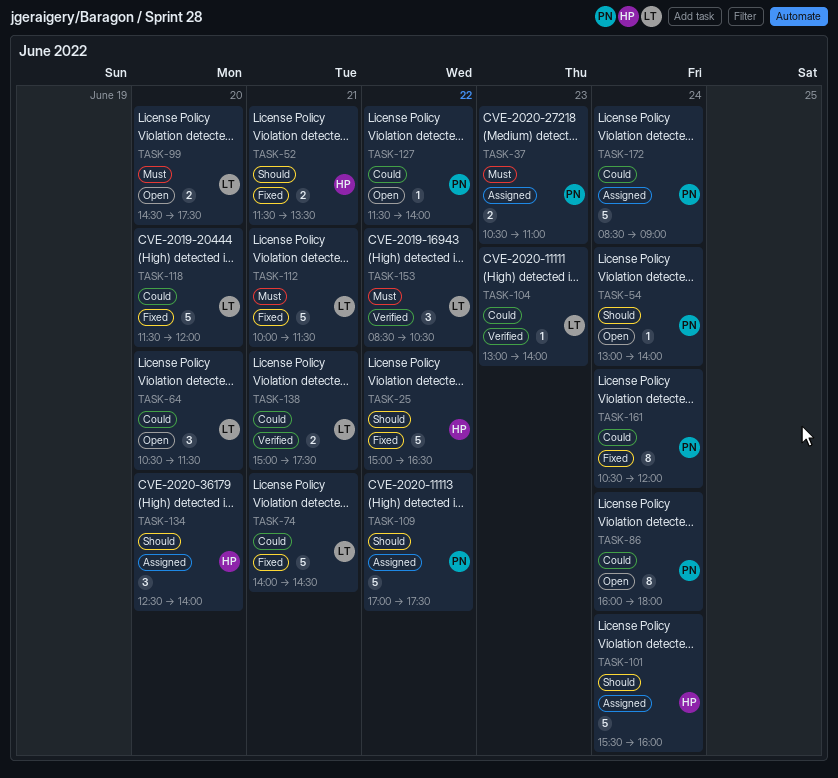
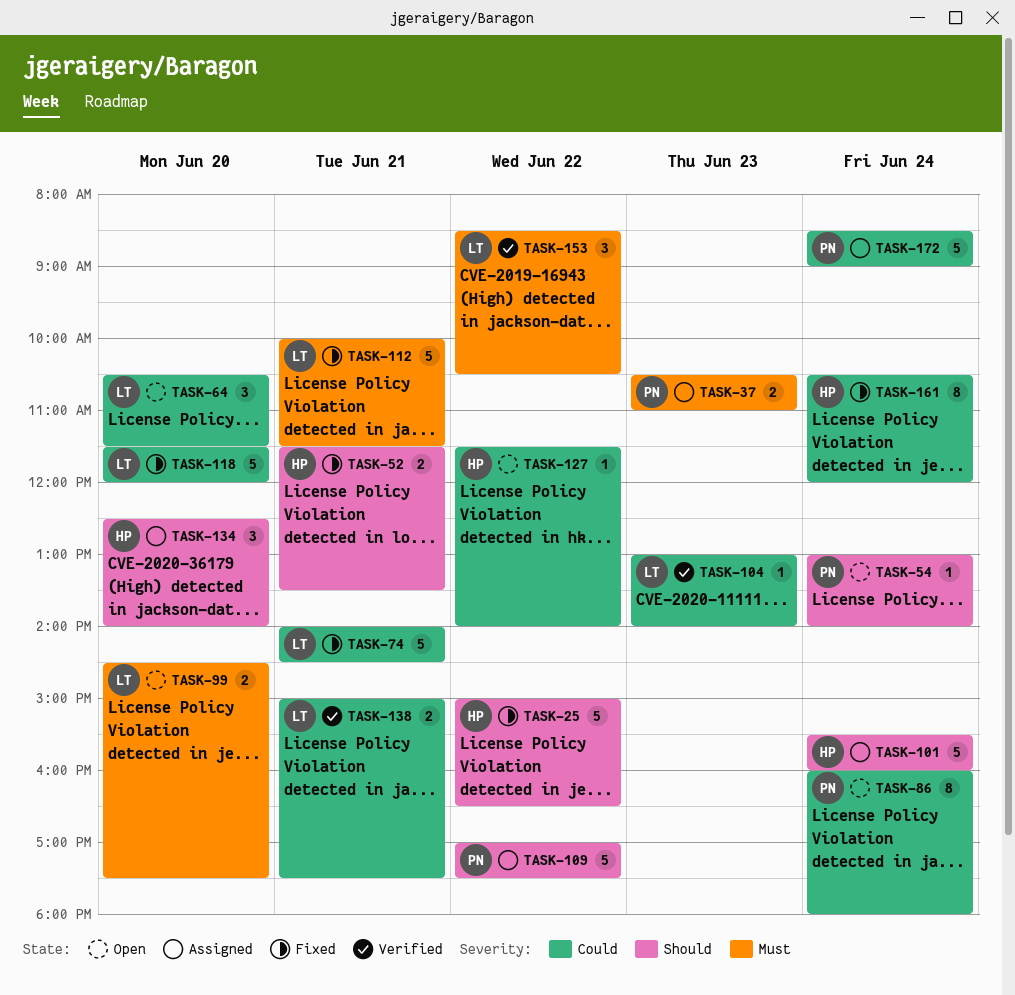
TASK-127, owner: PN -> HP
TASK-161, owner: PN -> HP

